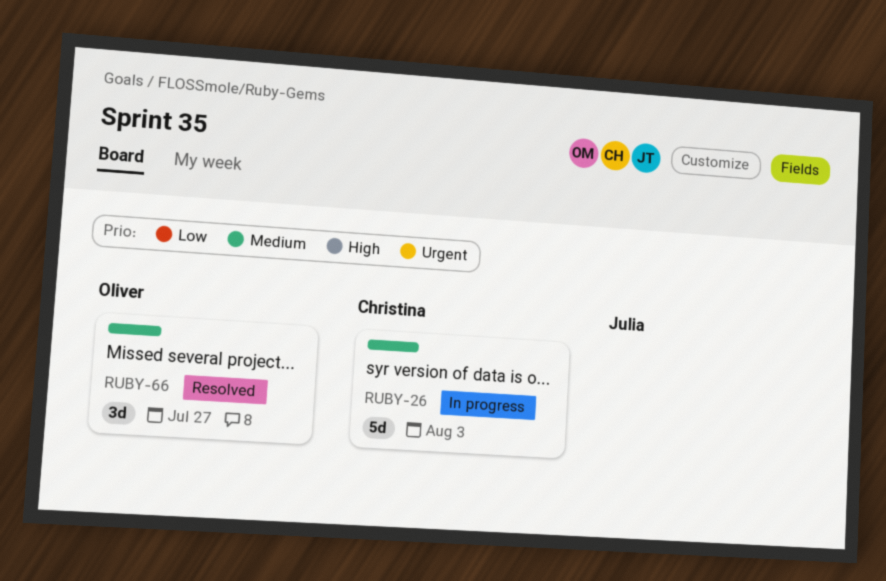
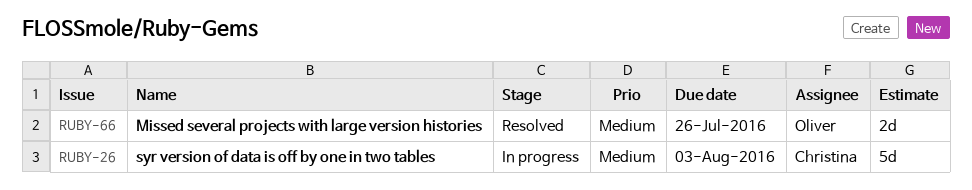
RUBY-66, estimate: 3d -> 2d
RUBY-66, due: Jul 27 -> Jul 26

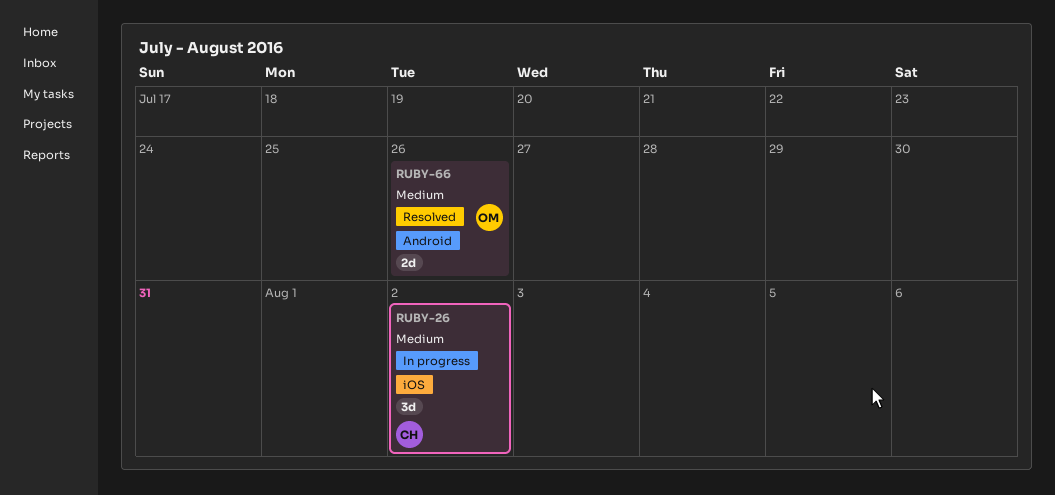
RUBY-26, estimate: 5d -> 3d
RUBY-26, due: Aug 3 -> Aug 2

